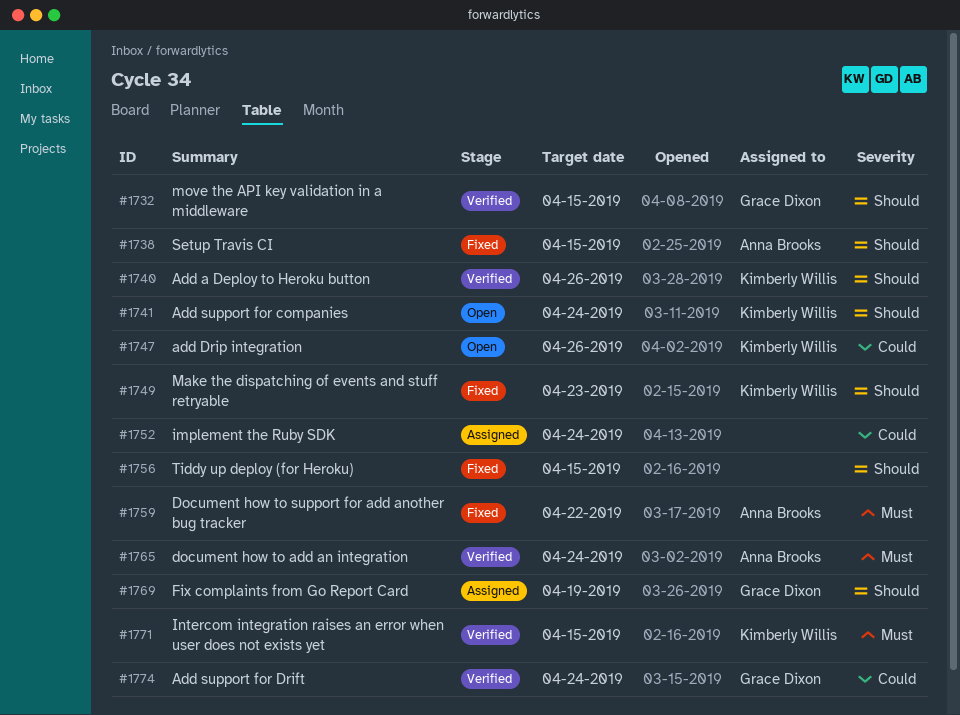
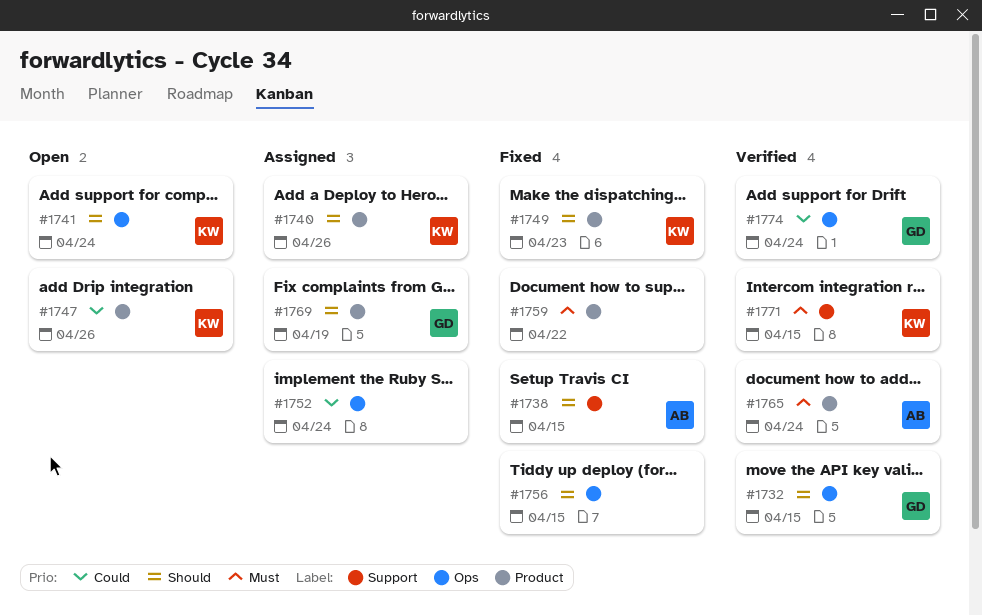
#1740, status: Verified -> Assigned
#1759, owner: Anna Brooks -> none

